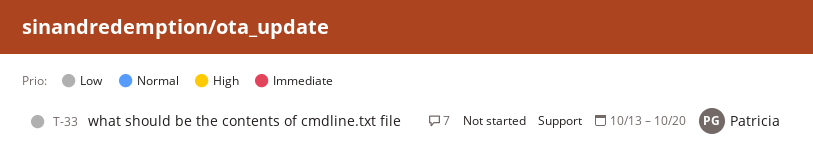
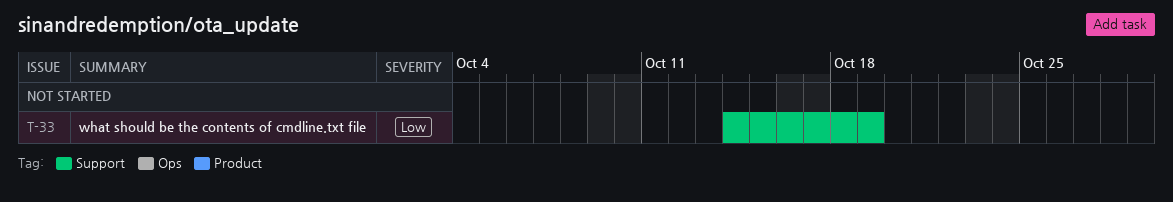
T-33, start: Oct 13 -> Oct 14
T-33, due: Oct 20 -> Oct 19

